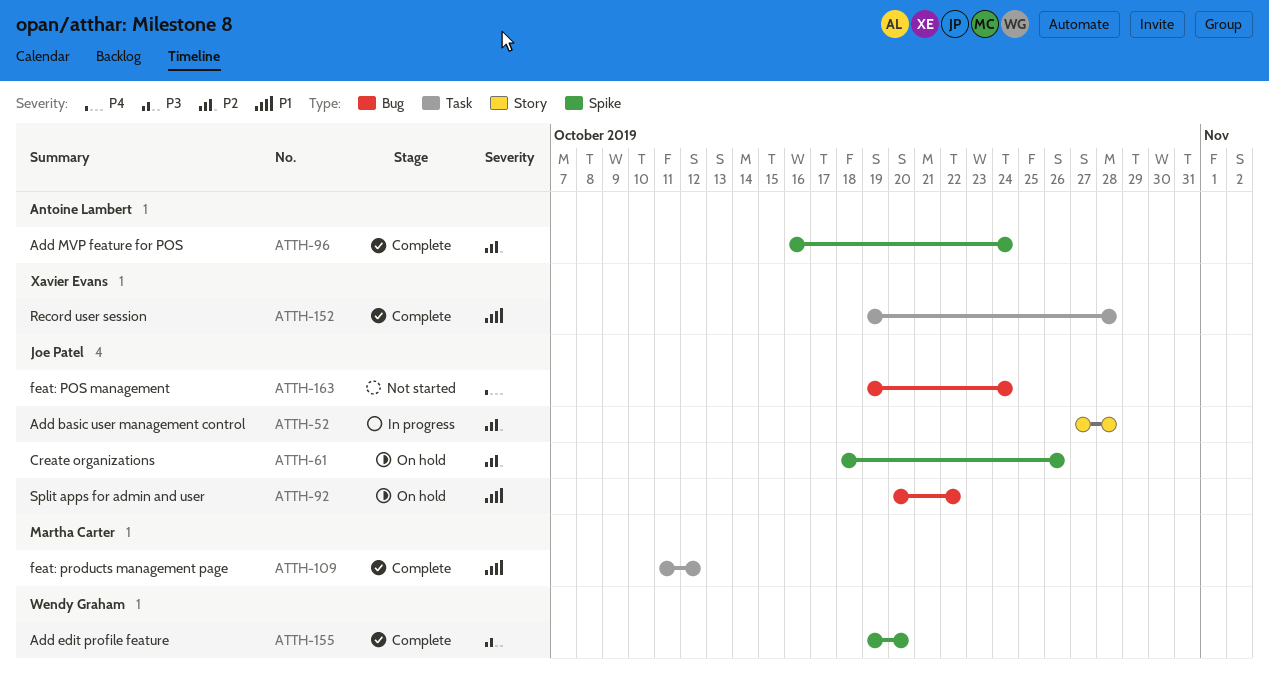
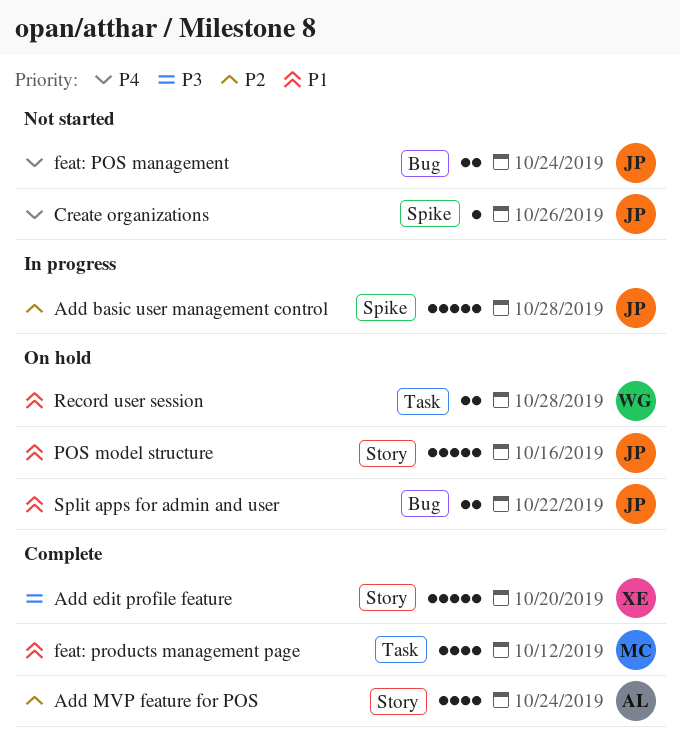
Add basic user management control, label: Story -> Spike
Add edit profile feature, owner: Wendy Graham -> Xavier Evans
Add edit profile feature, label: Spike -> Story
Add MVP feature for POS, label: Spike -> Story
Create organizations, status: On hold -> Not started
Create organizations, priority: P2 -> P4
POS model structure: none -> present
Record user session, status: Complete -> On hold
Record user session, owner: Xavier Evans -> Wendy Graham

